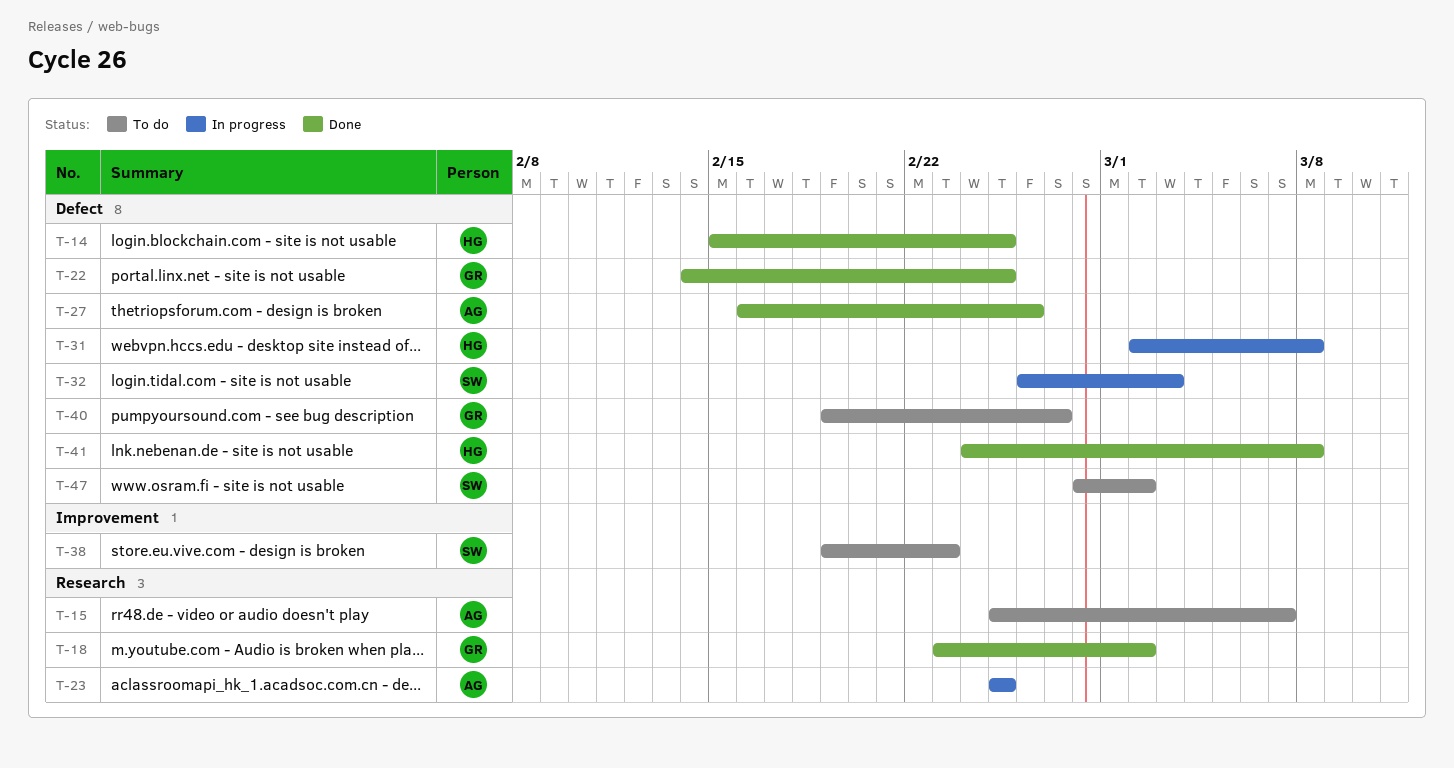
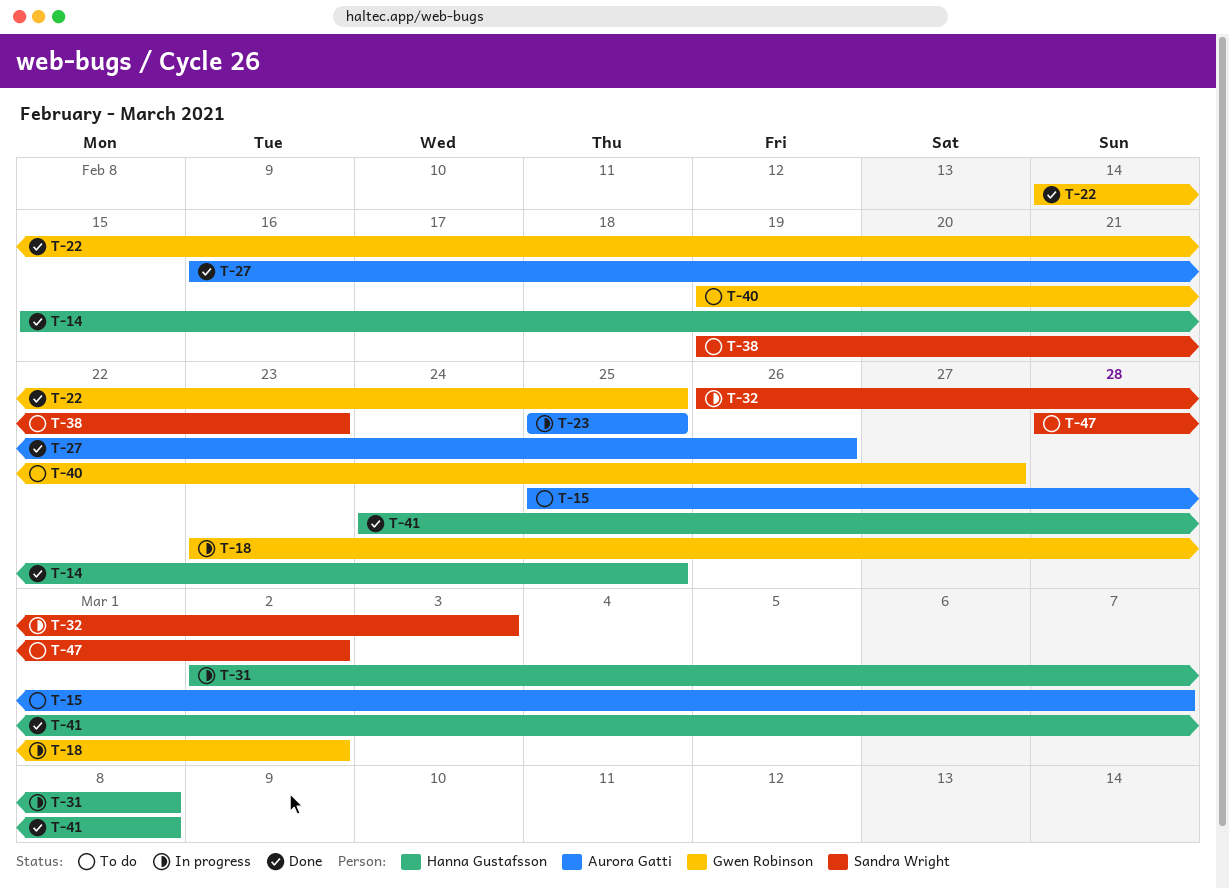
T-18, status: Done -> In progress

